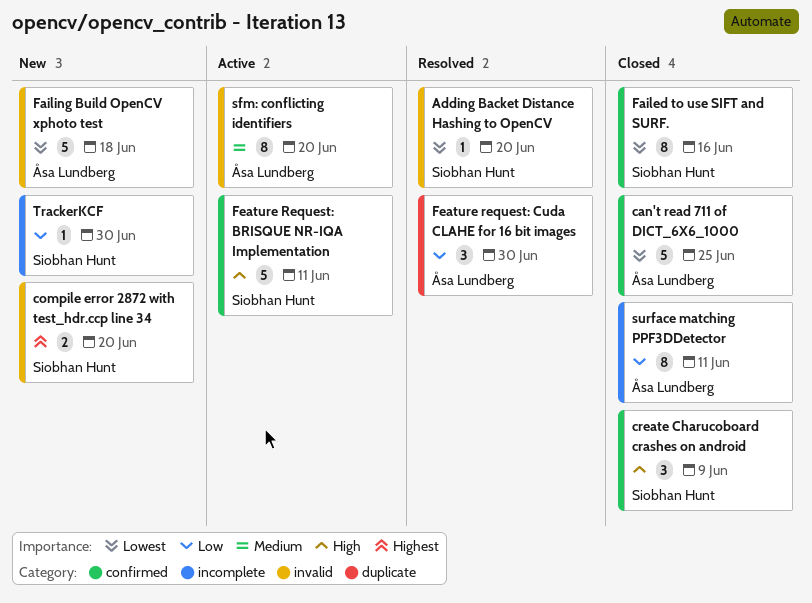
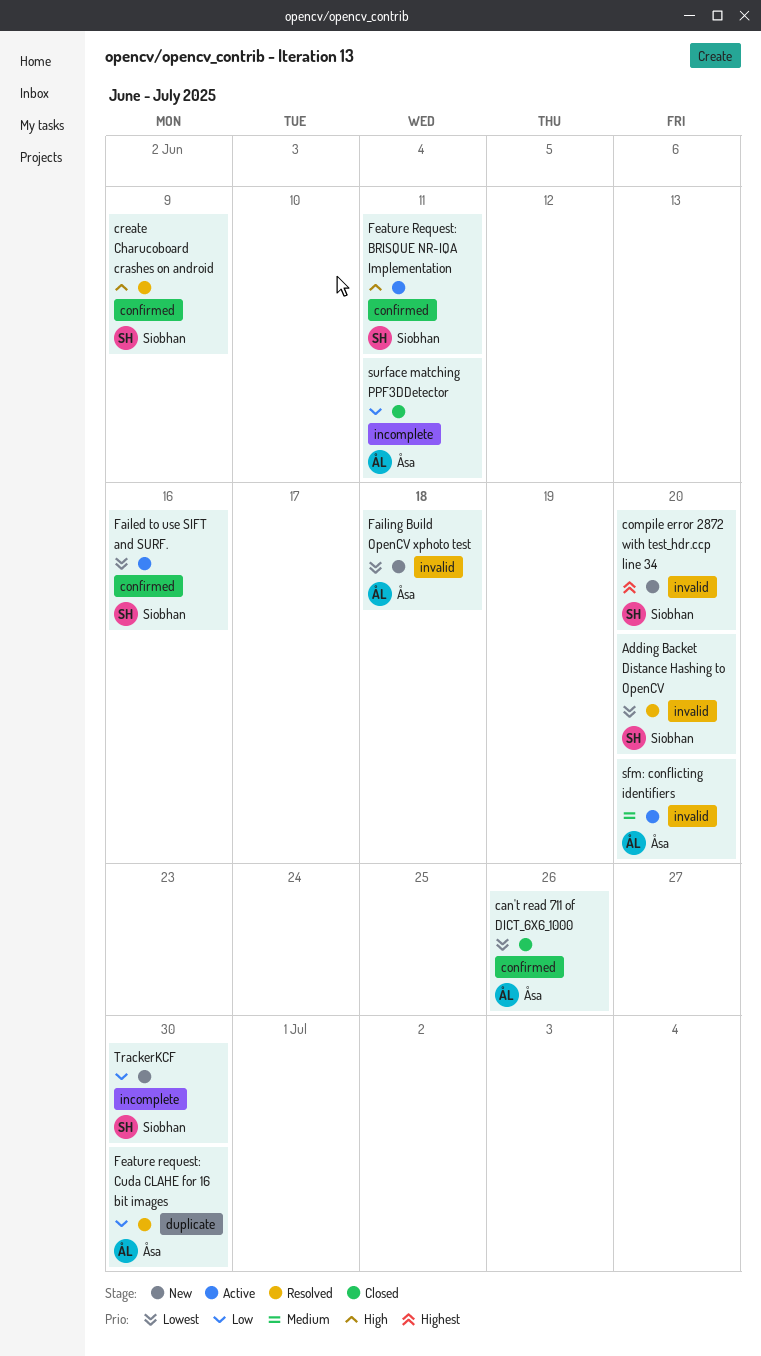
can't read 711 of DICT_6X6_1000, due: Jun 25 -> Jun 26
create Charucoboard crashes on android, status: Closed -> Resolved
Failed to use SIFT and SURF., status: Closed -> Active

